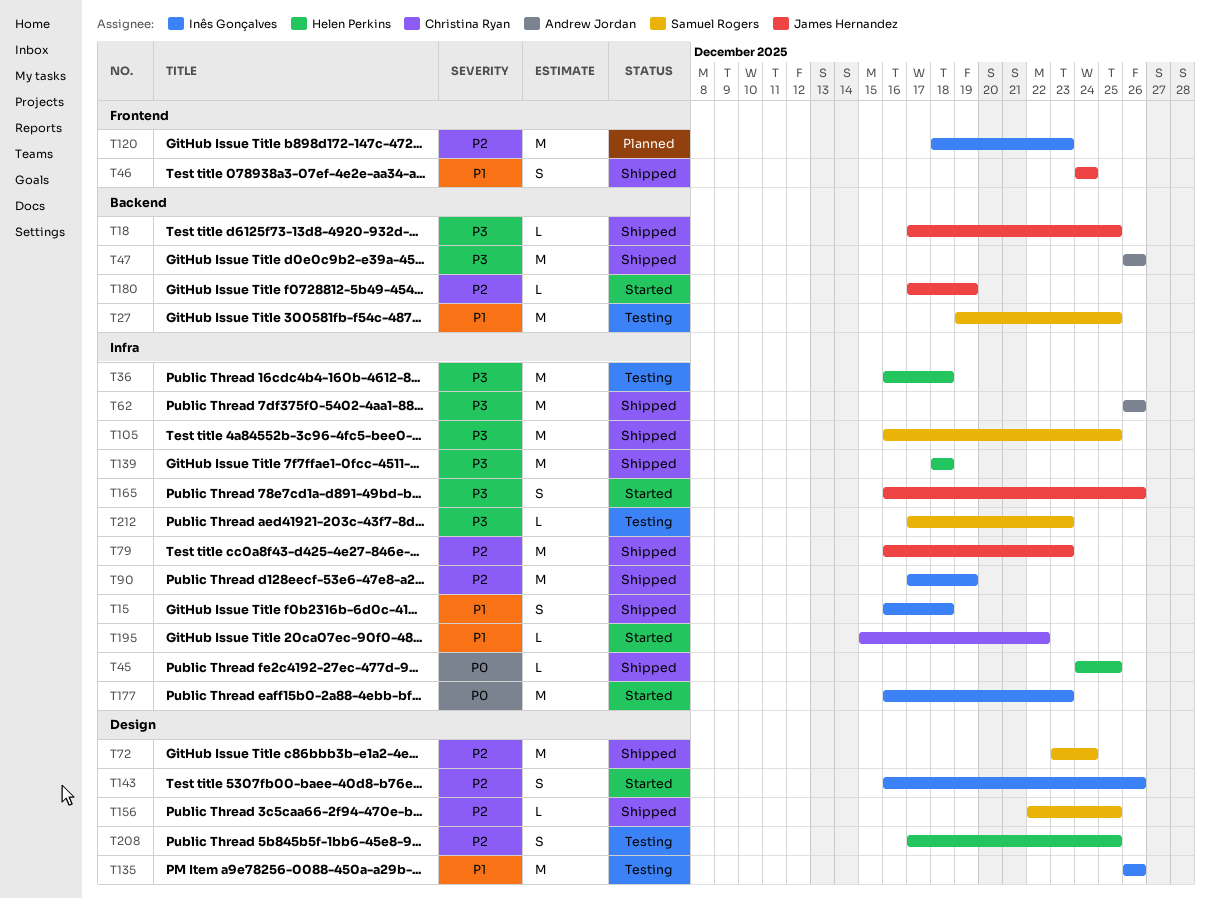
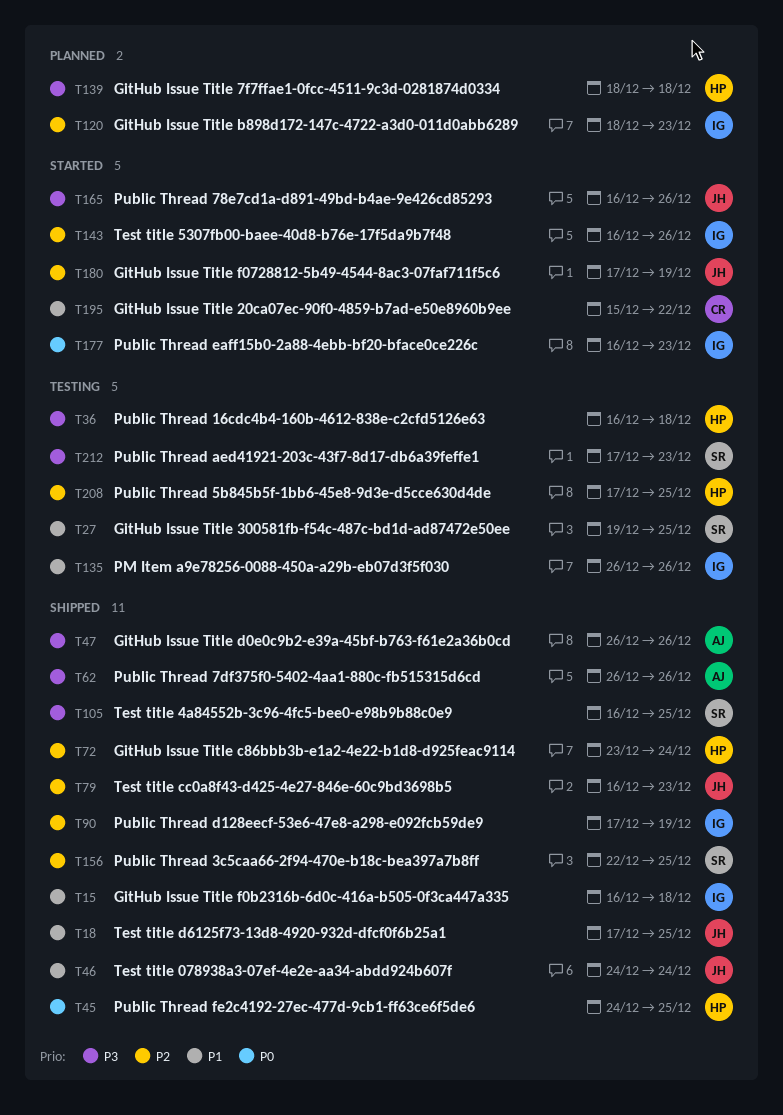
T18, priority: P3 -> P1
T72, owner: Samuel Rogers -> Helen Perkins
T139, status: Shipped -> Planned

